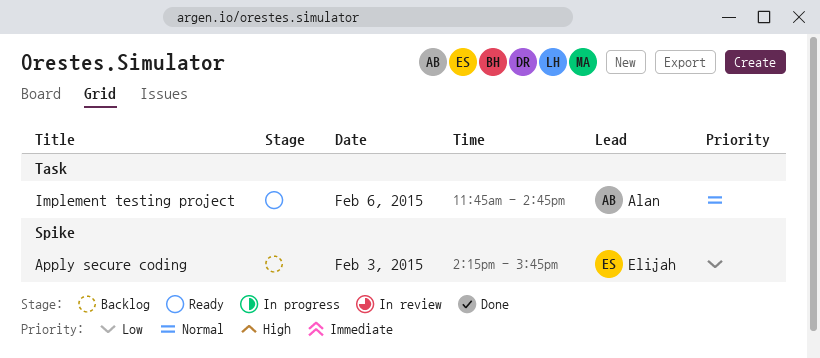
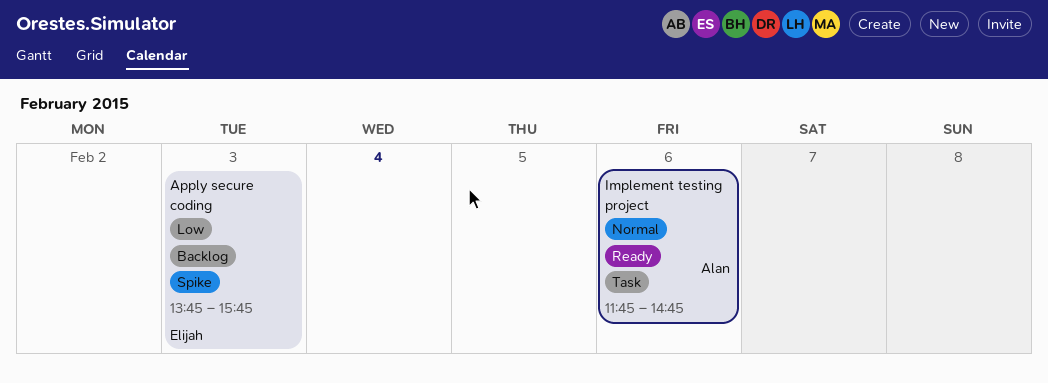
Apply secure coding, begins: 14:15 -> 13:45

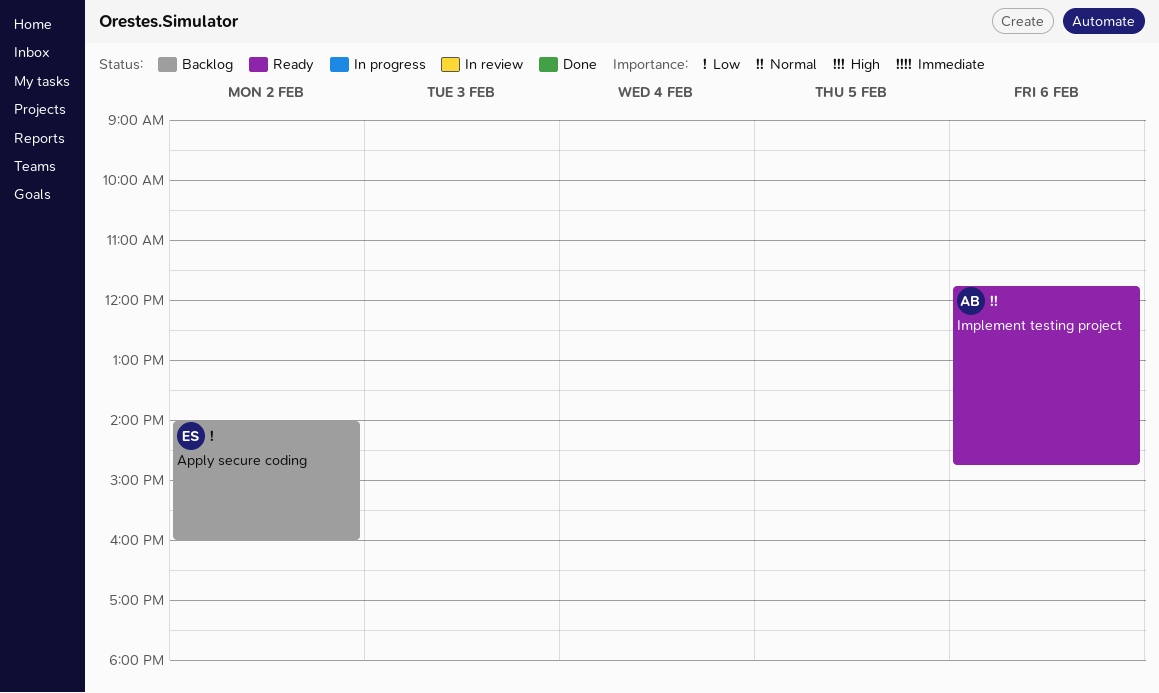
Apply secure coding, day: Feb 3 -> Feb 2
Apply secure coding, begins: 13:45 -> 14:00
Apply secure coding, ends: 15:45 -> 16:00

